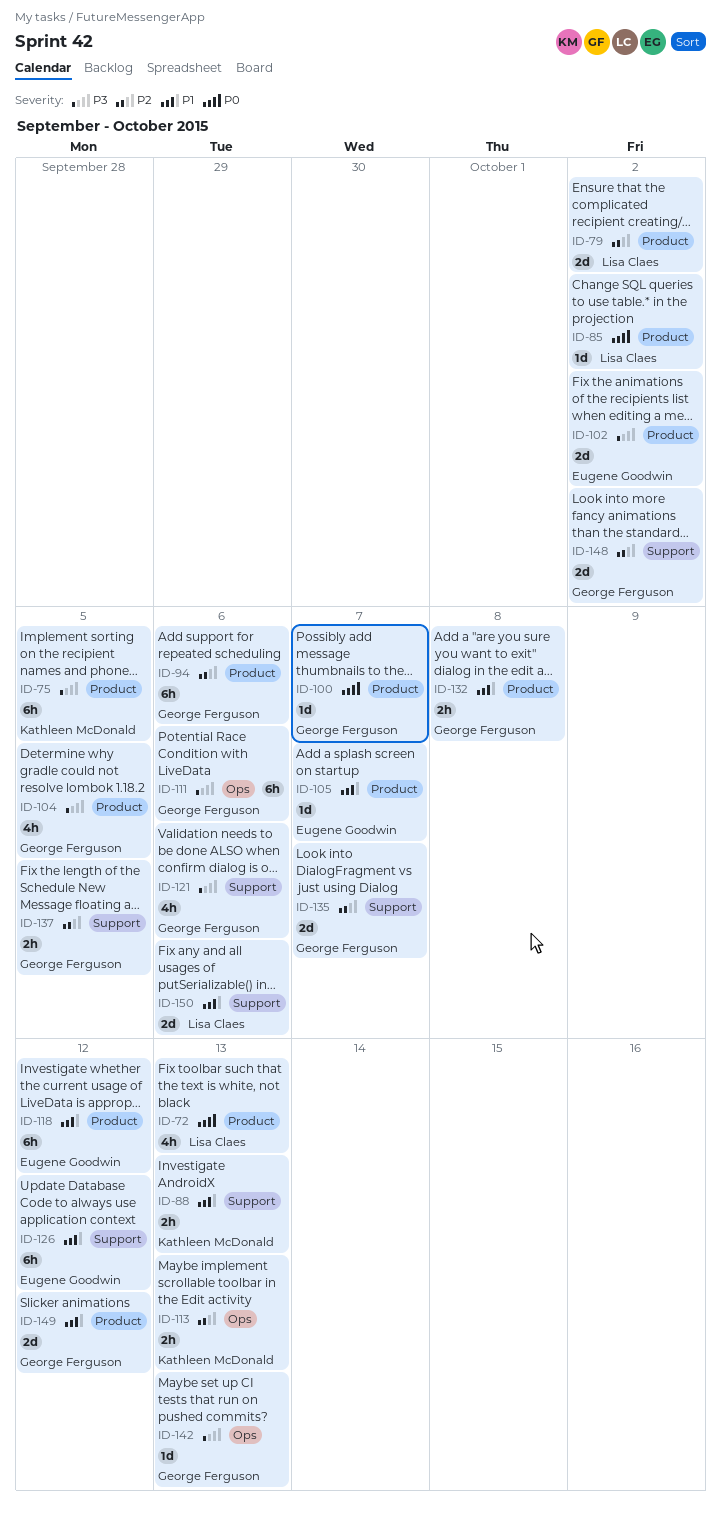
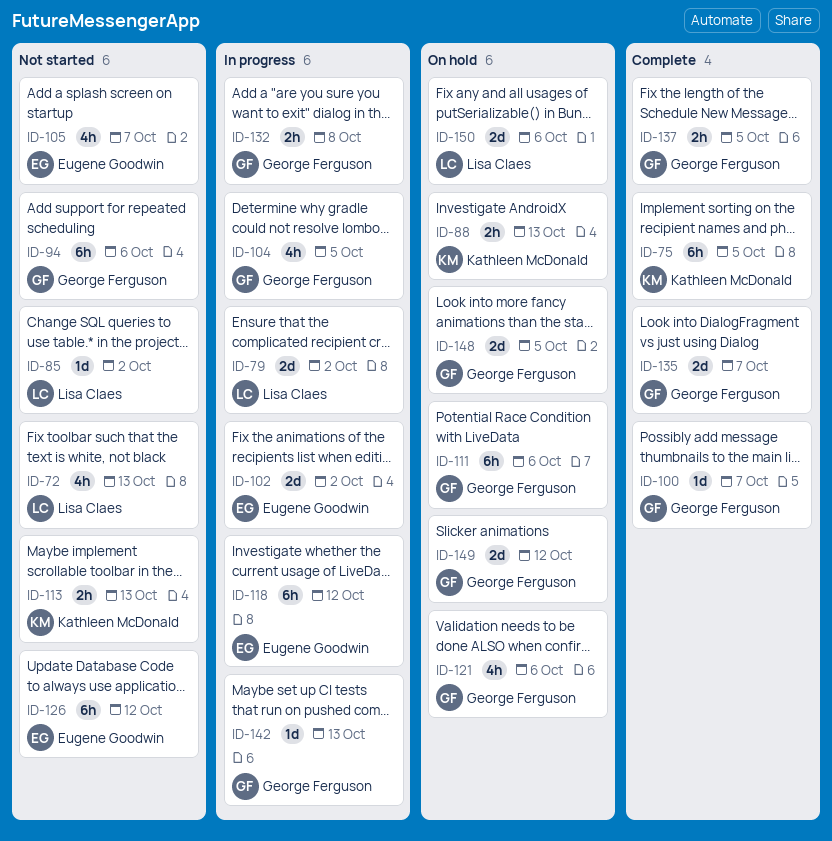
ID-105, estimate: 1d -> 4h
ID-148, due: Oct 2 -> Oct 5

